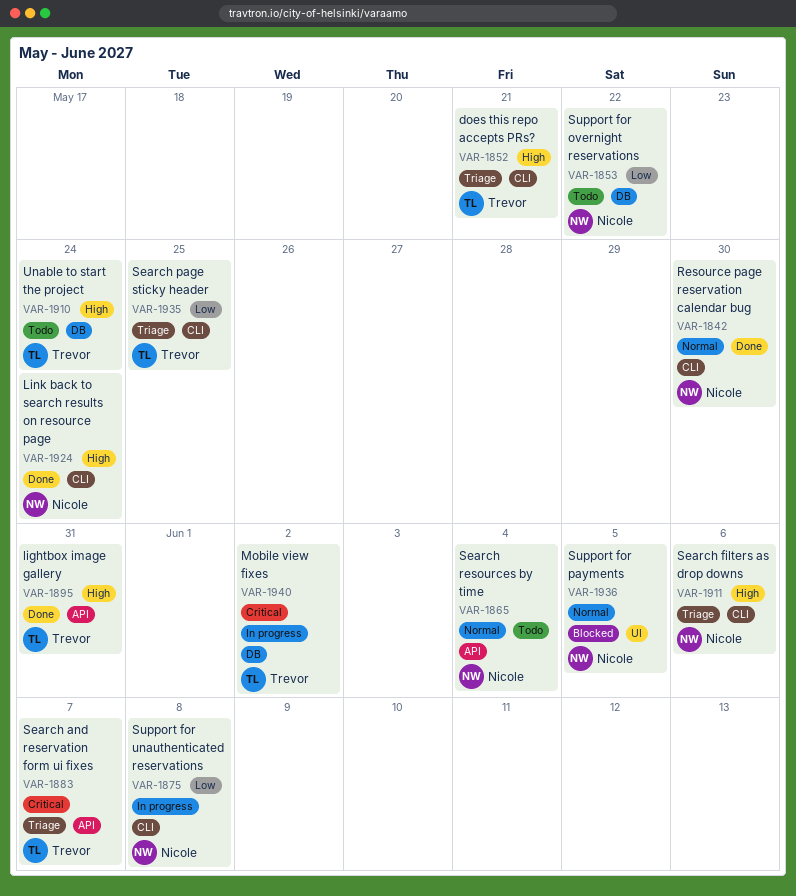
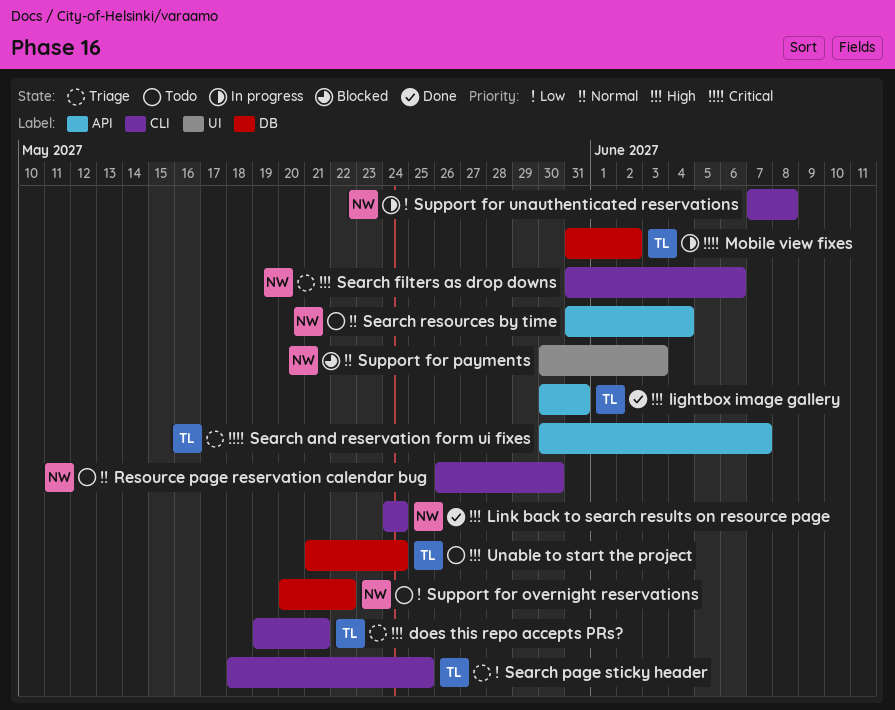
Resource page reservation calendar bug, status: Done -> Todo
Support for payments, due: Jun 5 -> Jun 3

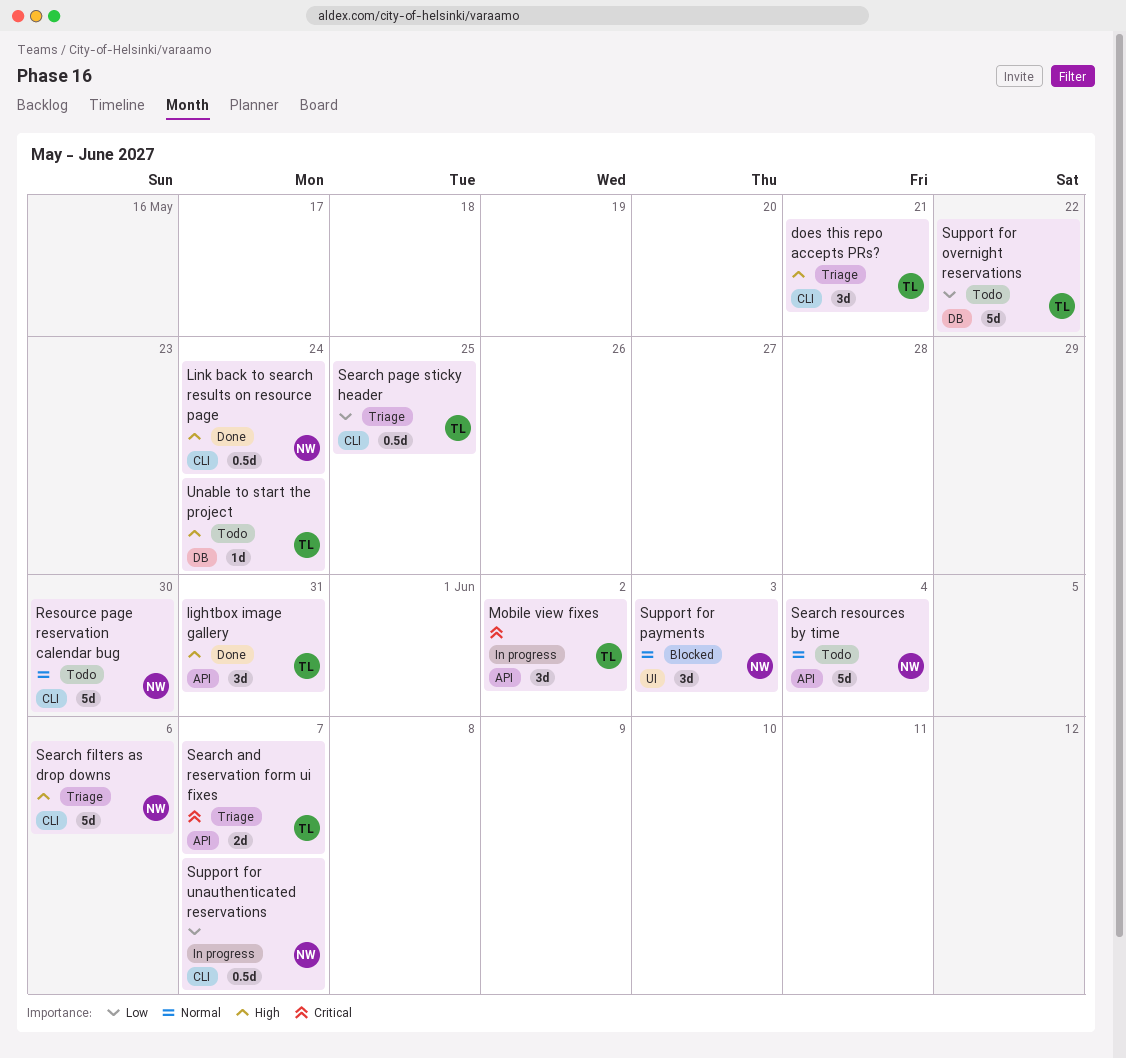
Mobile view fixes, label: DB -> API
Support for overnight reservations, owner: NW -> TL
Support for unauthenticated reservations, due: Jun 8 -> Jun 7

